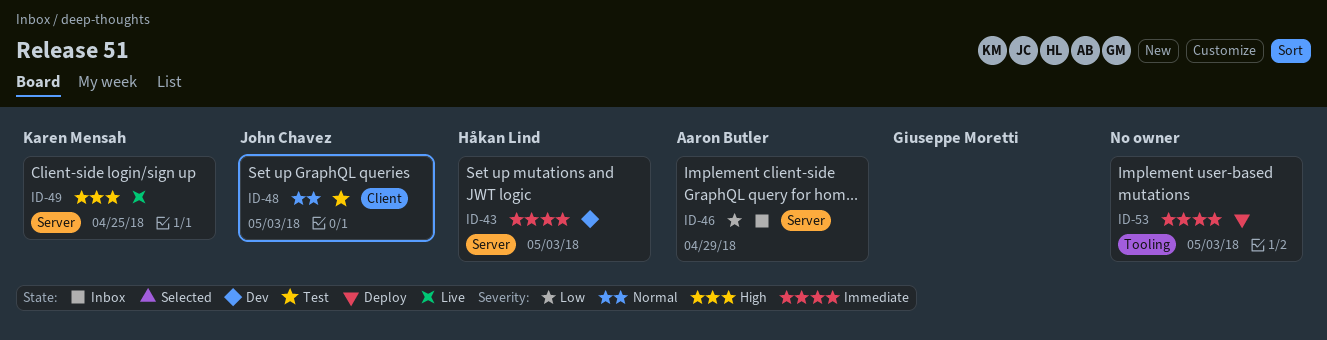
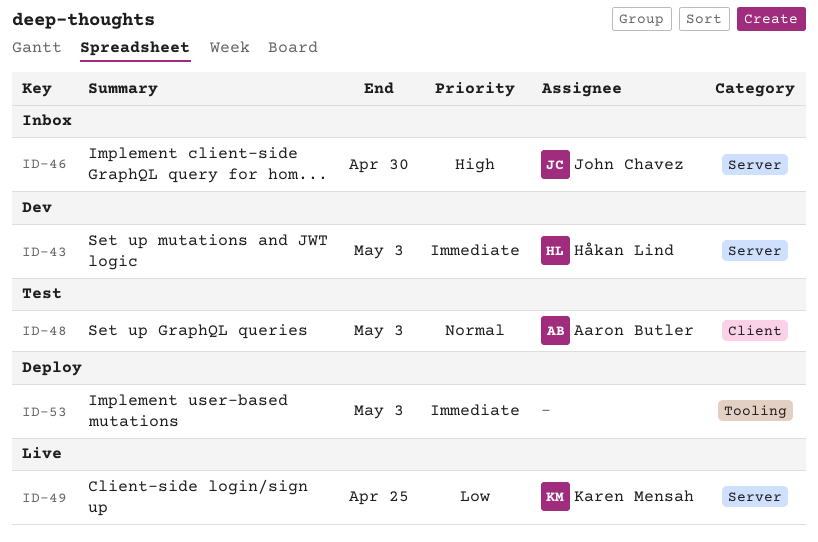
ID-46, owner: Aaron Butler -> John Chavez
ID-46, priority: Low -> High
ID-46, due: Apr 29 -> Apr 30
ID-48, owner: John Chavez -> Aaron Butler
ID-49, priority: High -> Low

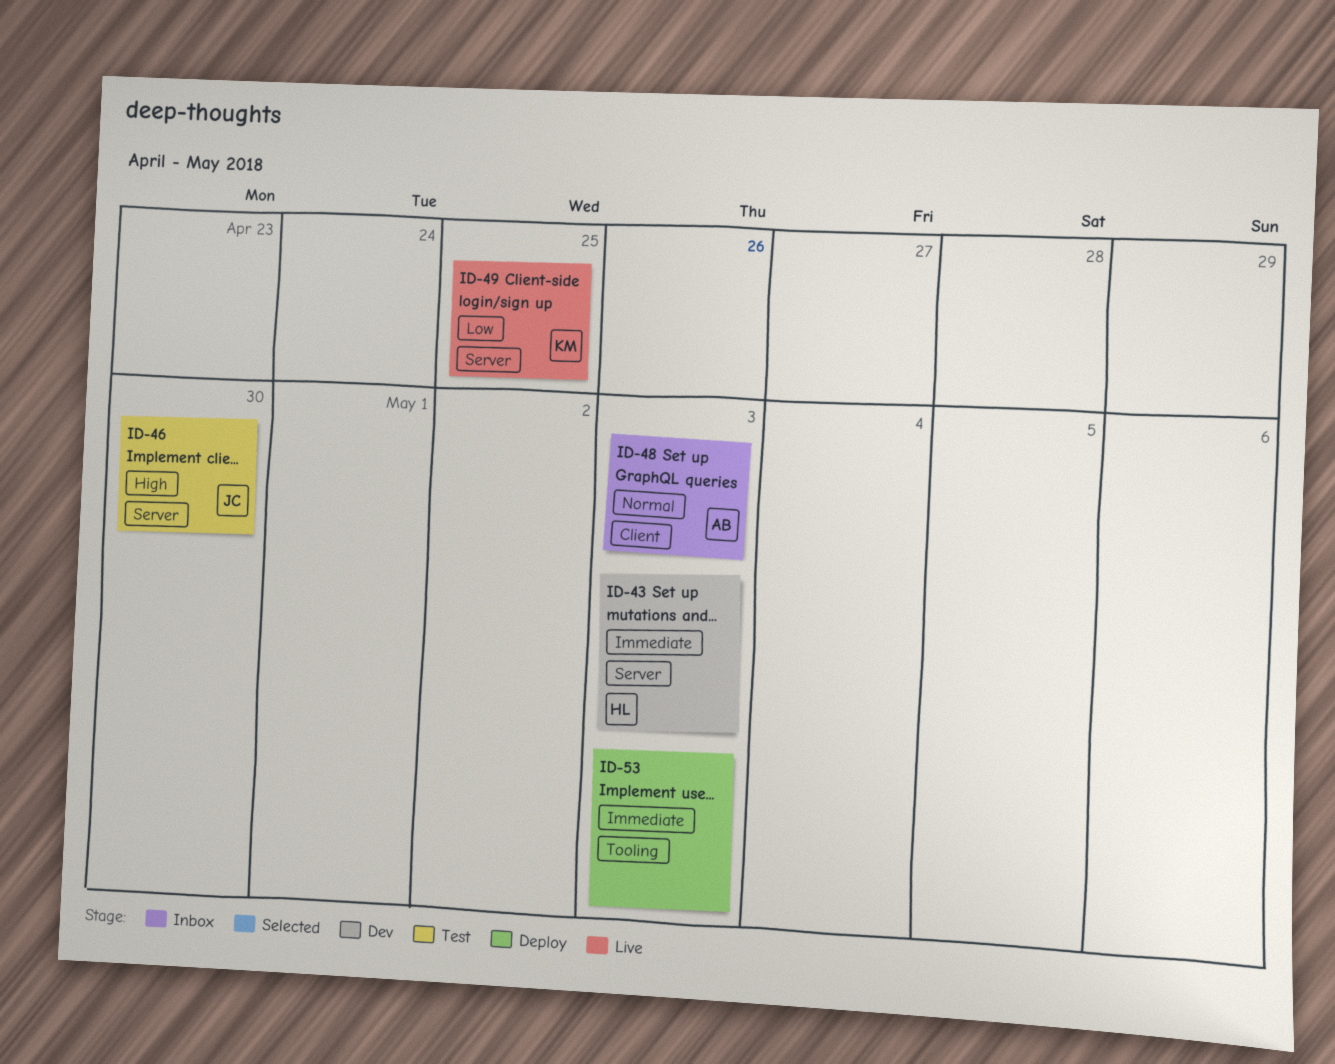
ID-46, status: Inbox -> Test
ID-48, status: Test -> Inbox

